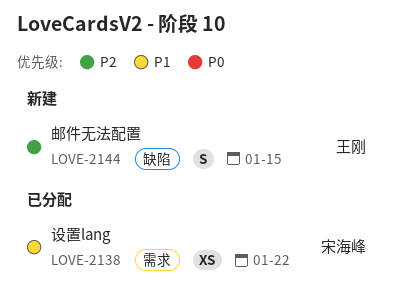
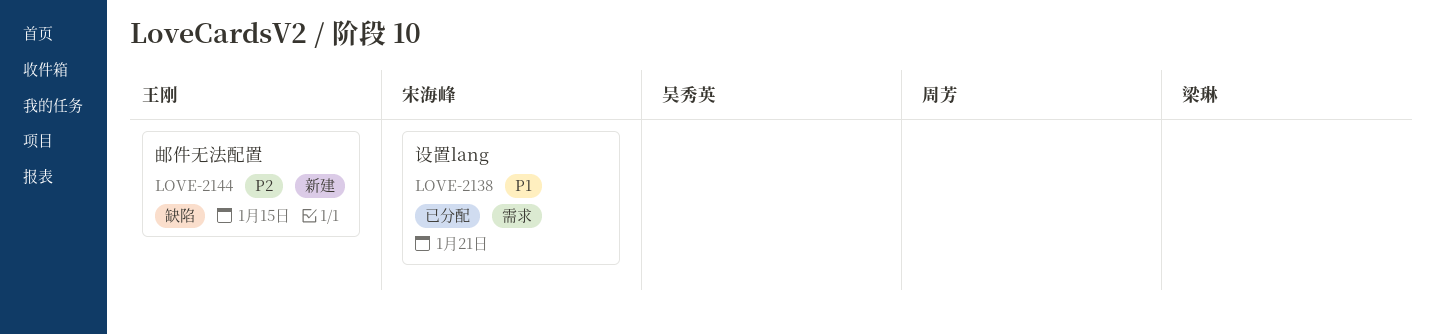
LOVE-2138, due: Jan 22 -> Jan 21

